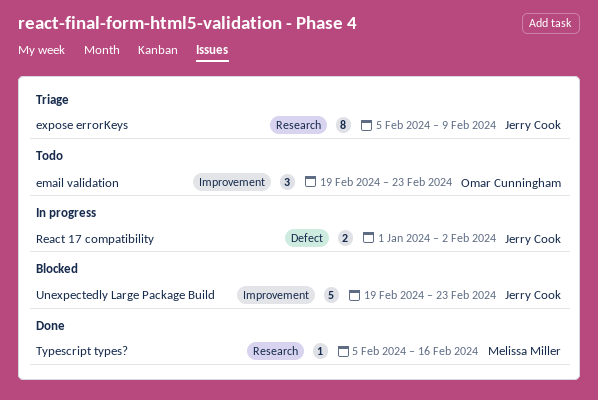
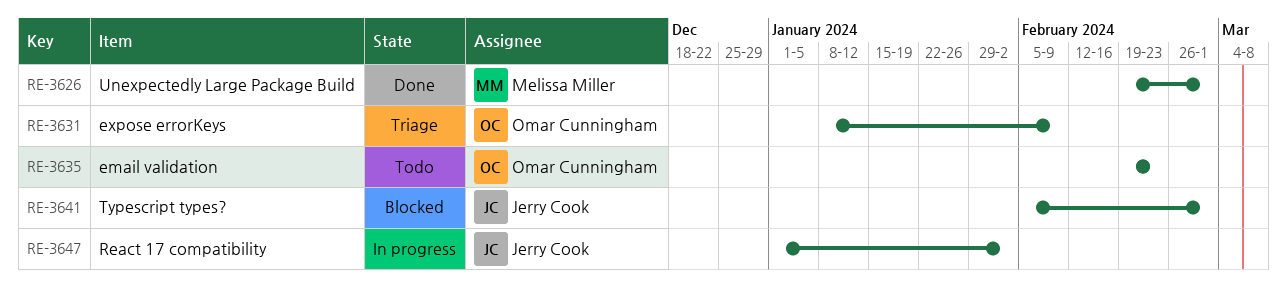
expose errorKeys, owner: Jerry Cook -> Omar Cunningham
expose errorKeys, start: Feb 5 -> Jan 8
Typescript types?, status: Done -> Blocked
Typescript types?, owner: Melissa Miller -> Jerry Cook
Typescript types?, due: Feb 16 -> Mar 1
Unexpectedly Large Package Build, status: Blocked -> Done
Unexpectedly Large Package Build, owner: Jerry Cook -> Melissa Miller
Unexpectedly Large Package Build, due: Feb 23 -> Mar 1

